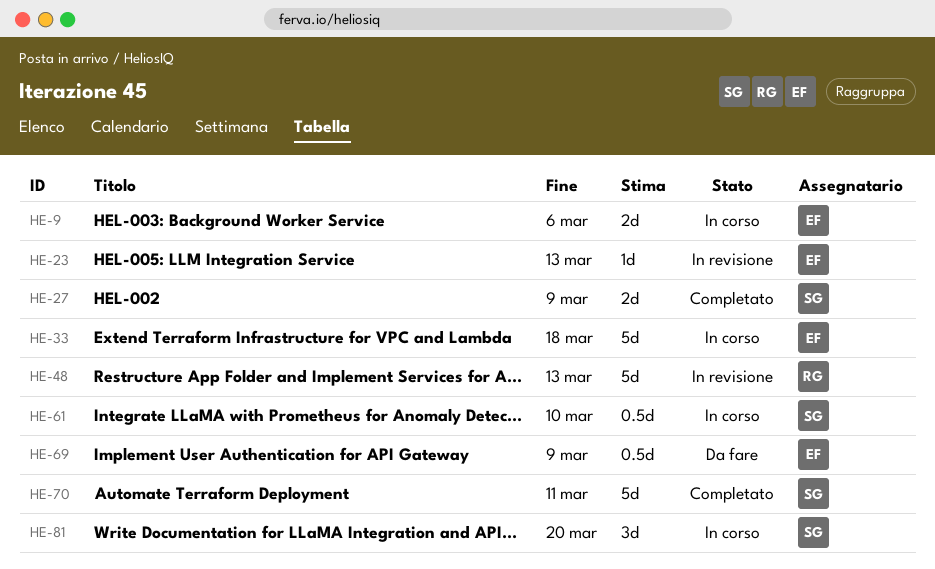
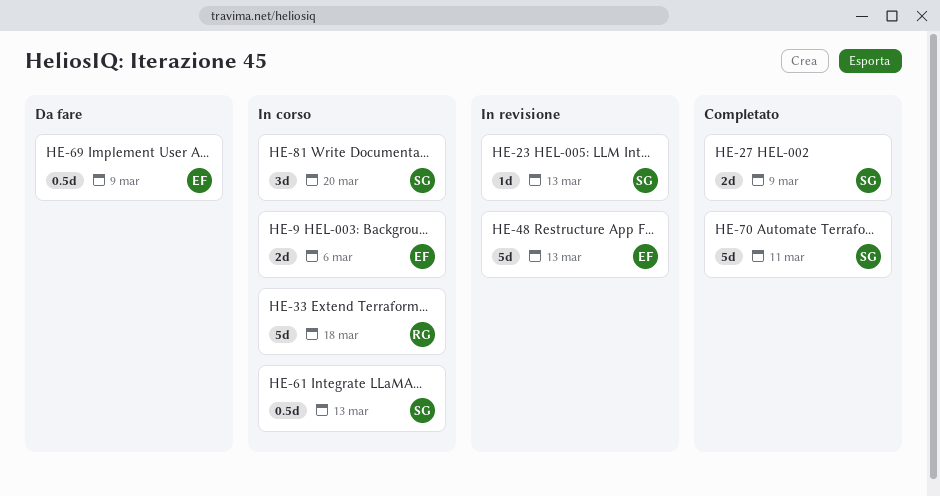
HE-23, owner: EF -> SG
HE-33, owner: EF -> RG
HE-48, owner: RG -> EF
HE-61, due: Mar 10 -> Mar 13

